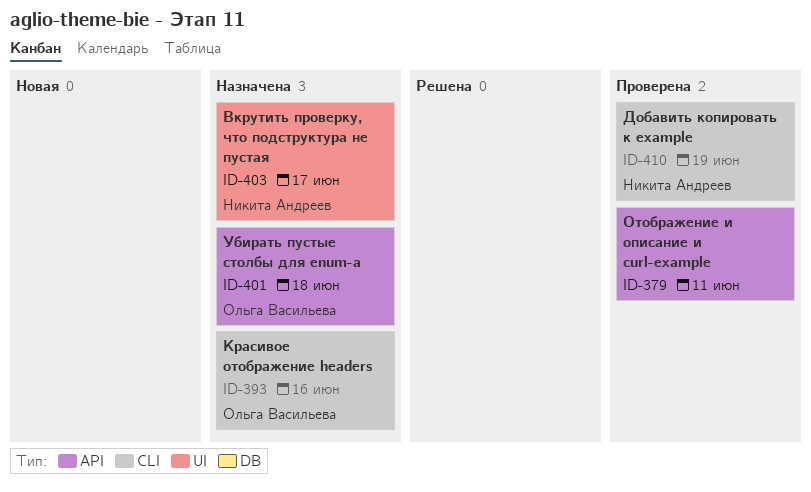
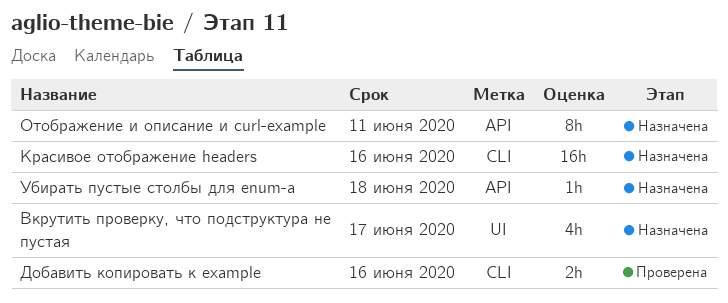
Добавить копировать к example, due: Jun 19 -> Jun 16
Отображение и описание и curl-example, status: Проверена -> Назначена

